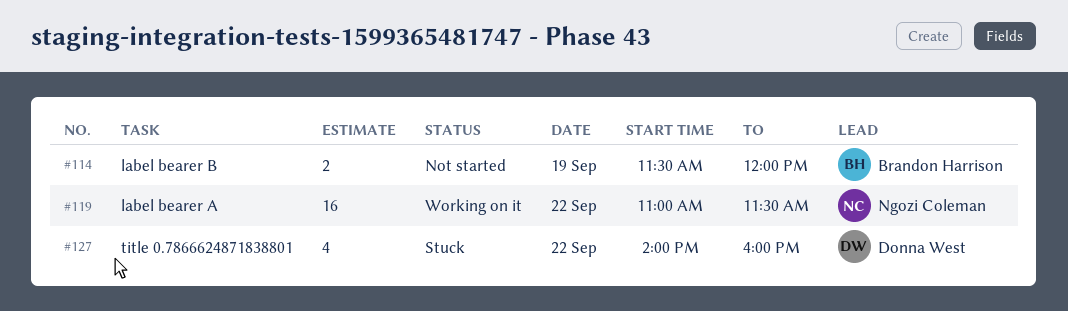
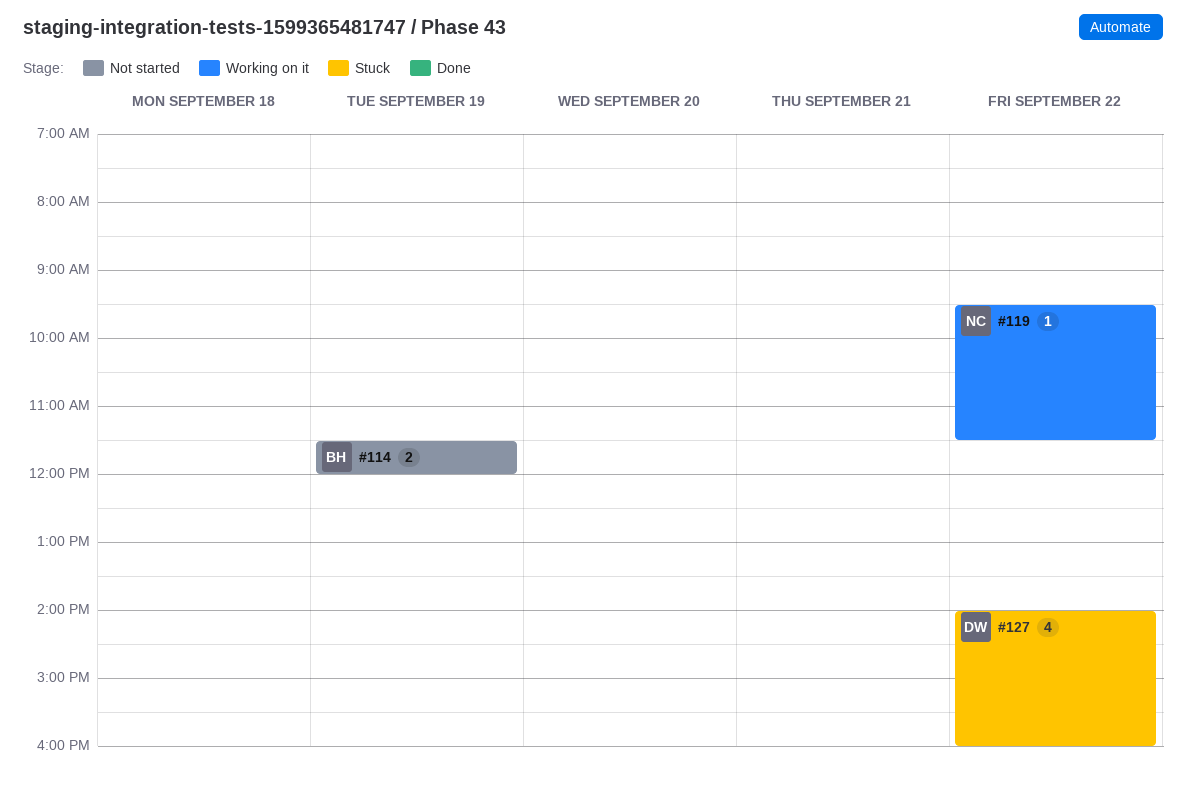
#119, estimate: 16 -> 1
#119, begins: 11:00 -> 09:30

